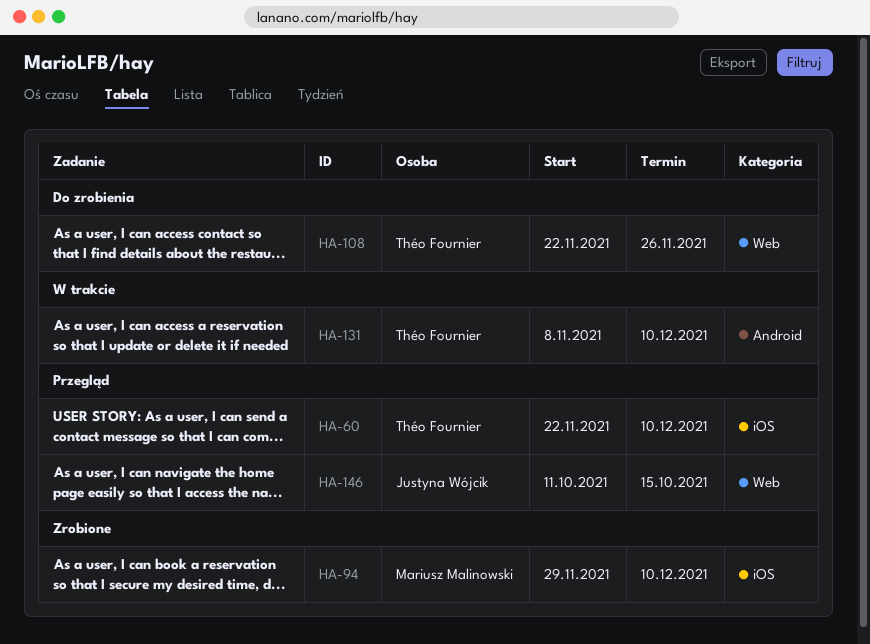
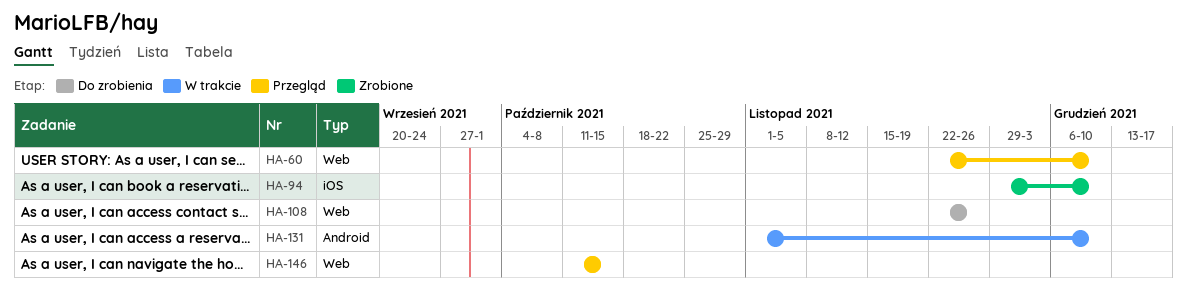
HA-60, label: iOS -> Web
HA-131, start: Nov 8 -> Nov 1

